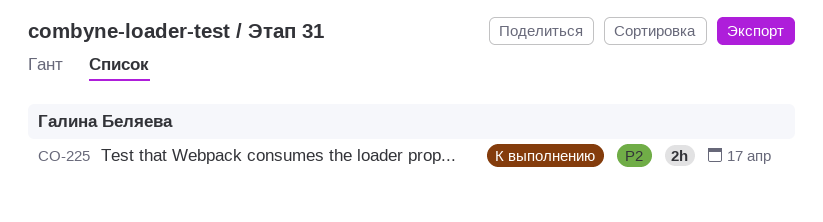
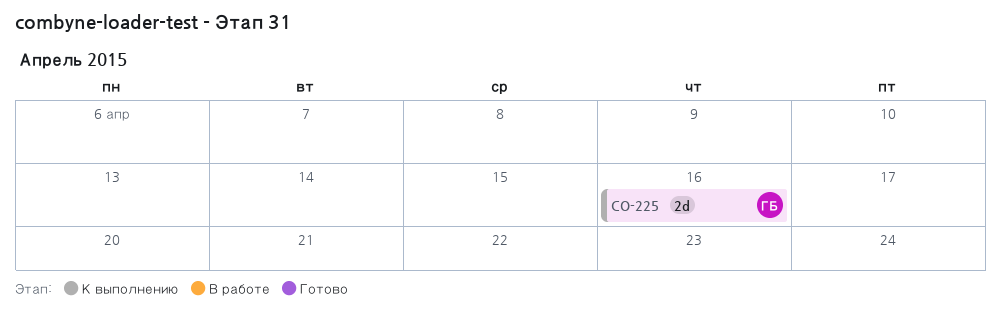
CO-225, estimate: 2h -> 2d
CO-225, due: Apr 17 -> Apr 16

